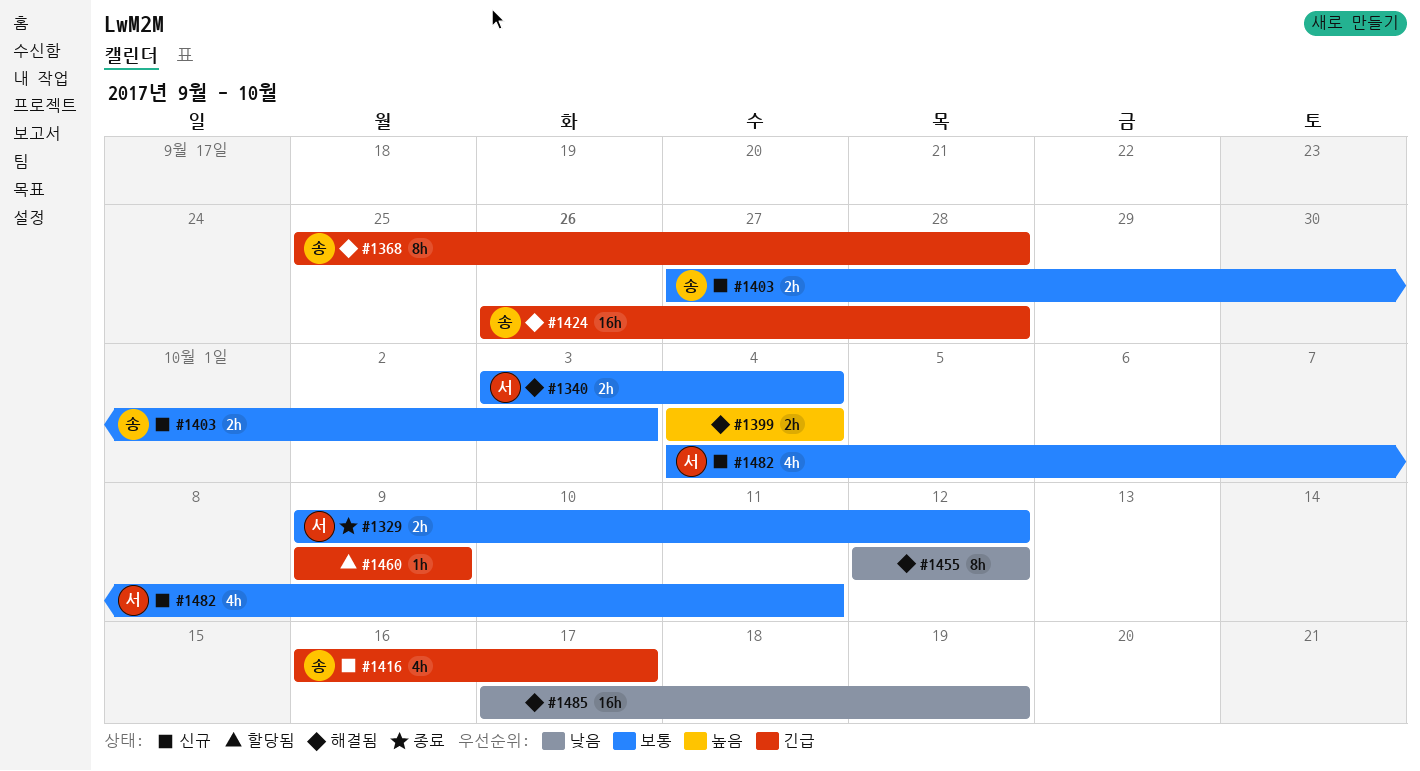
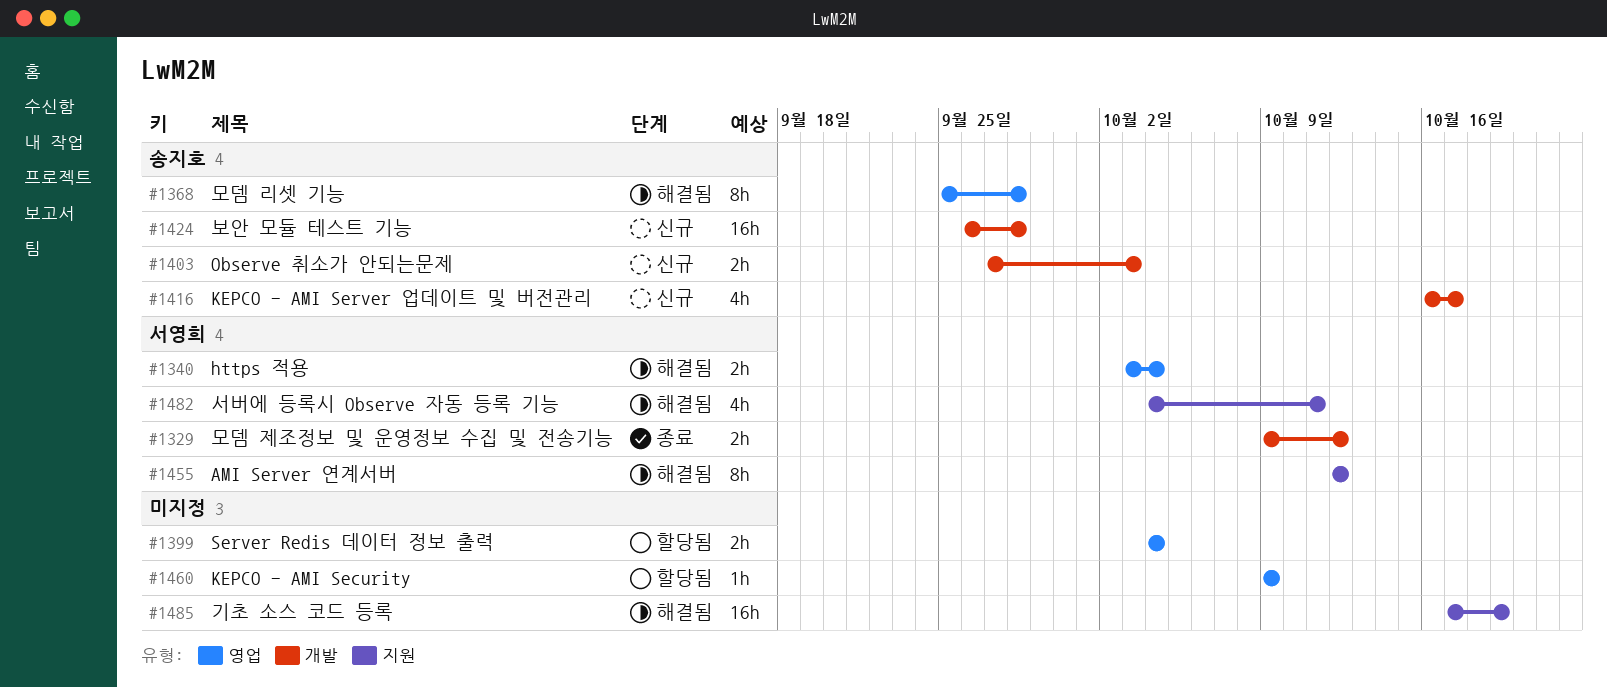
#1399, status: 해결됨 -> 할당됨
#1424, status: 해결됨 -> 신규
#1455, owner: none -> 서영희
#1482, status: 신규 -> 해결됨

